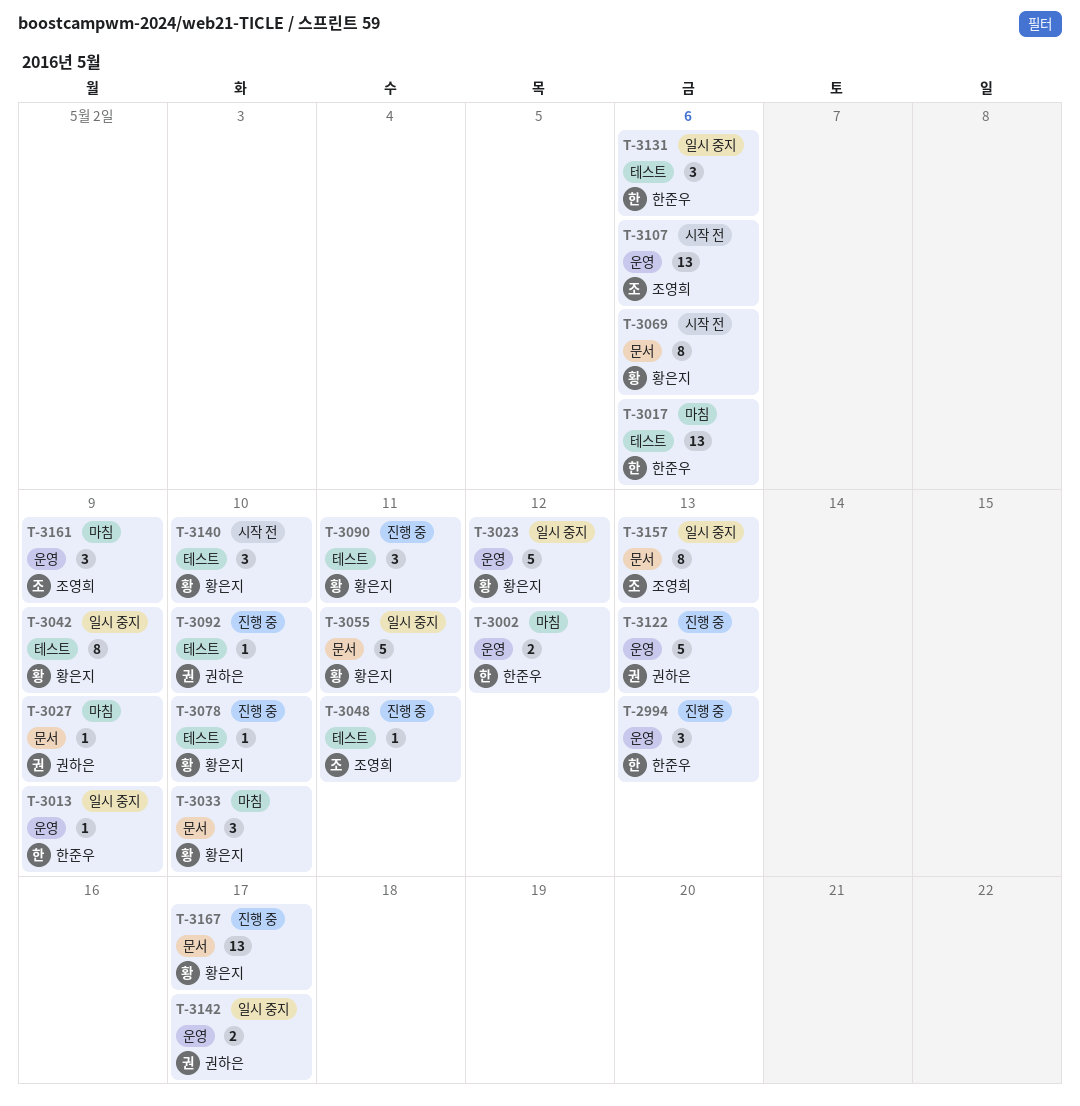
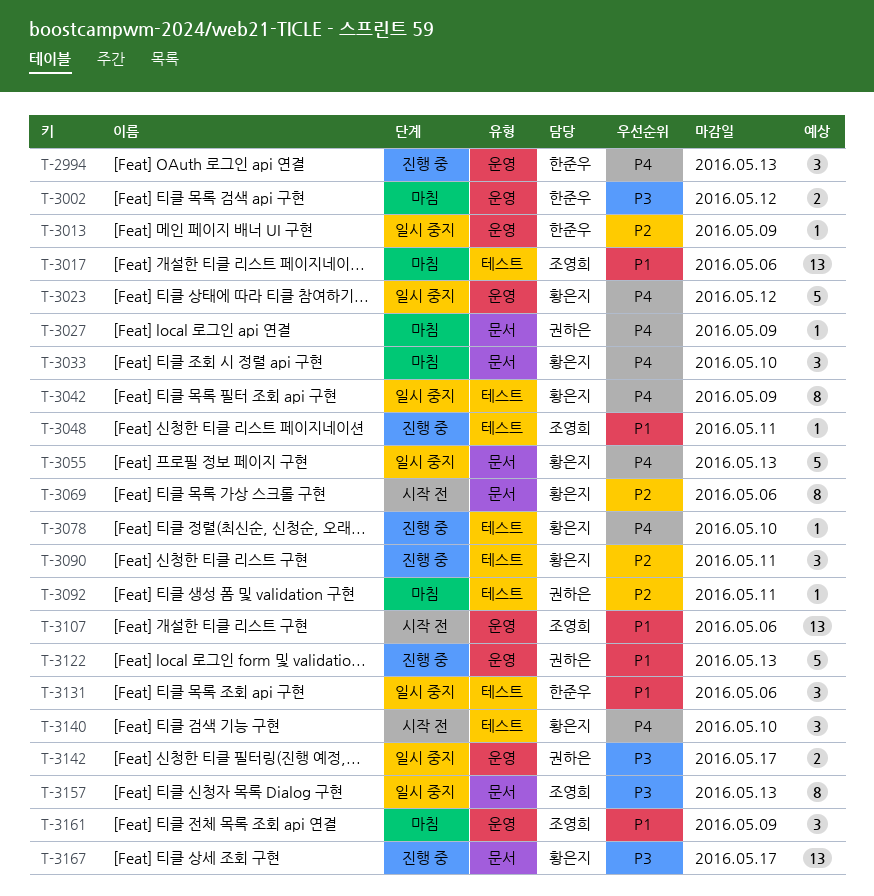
T-3017, owner: 한준우 -> 조영희
T-3055, due: May 11 -> May 13
T-3092, status: 진행 중 -> 마침
T-3092, due: May 10 -> May 11

